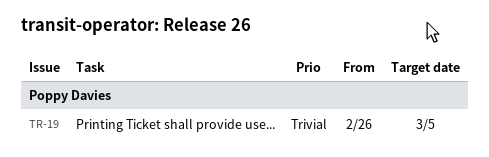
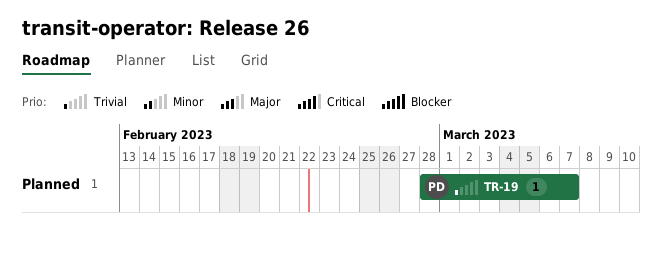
TR-19, start: Feb 26 -> Feb 28
TR-19, due: Mar 5 -> Mar 7

